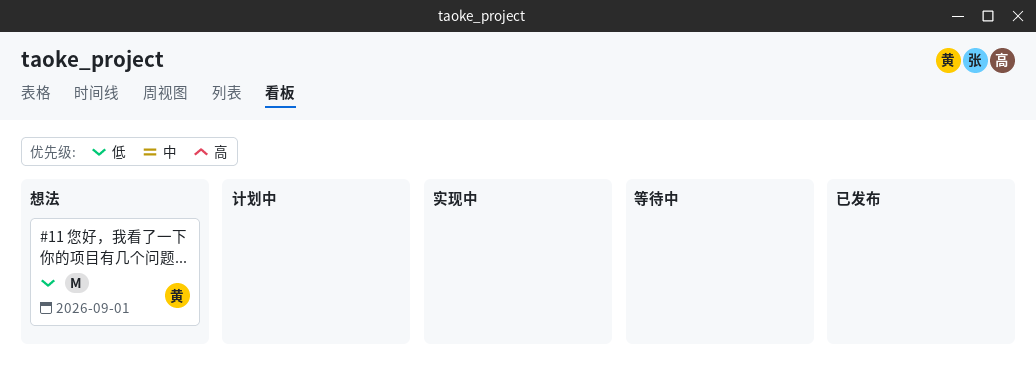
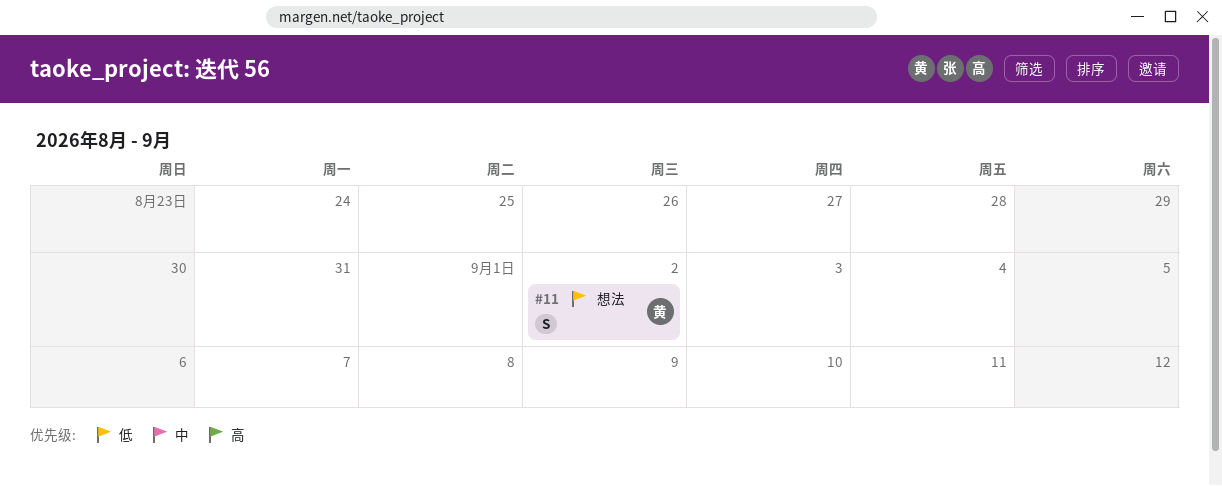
#11, estimate: M -> S
#11, due: Sep 1 -> Sep 2

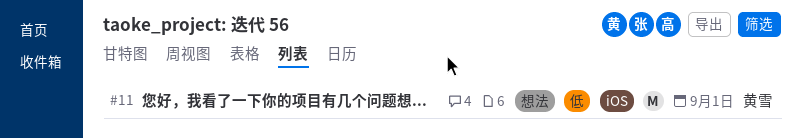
#11, estimate: S -> M
#11, due: Sep 2 -> Sep 1

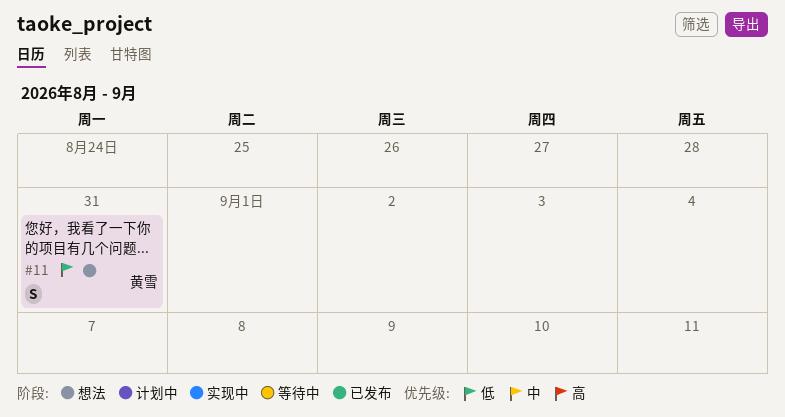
#11, estimate: M -> S
#11, due: Sep 1 -> Aug 31

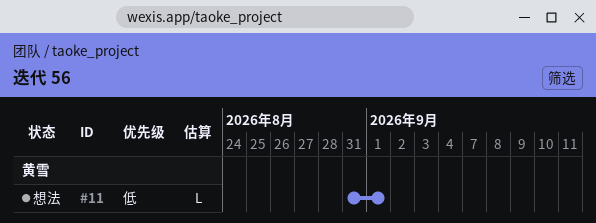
#11, estimate: S -> L
#11, due: Aug 31 -> Sep 1

